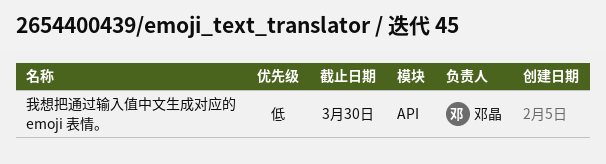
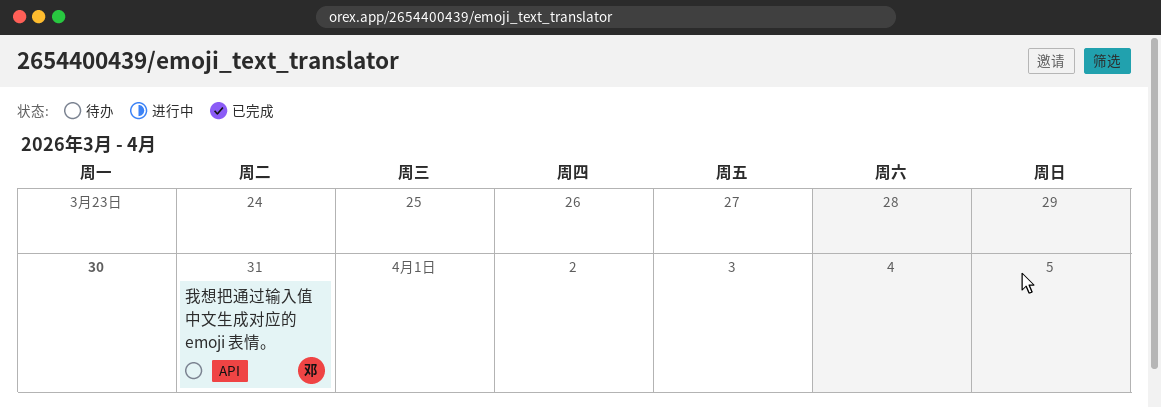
我想把通过输入值中文生成对应的 emoji 表情。, due: Mar 30 -> Mar 31

